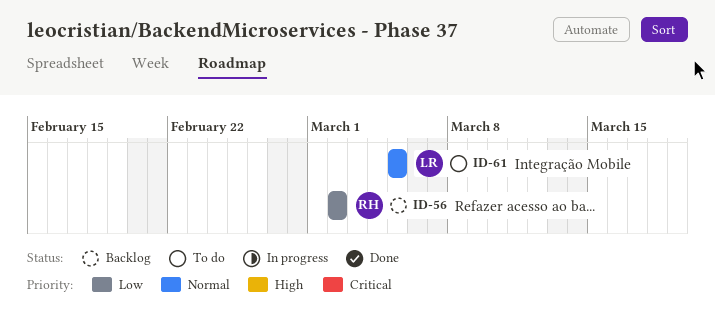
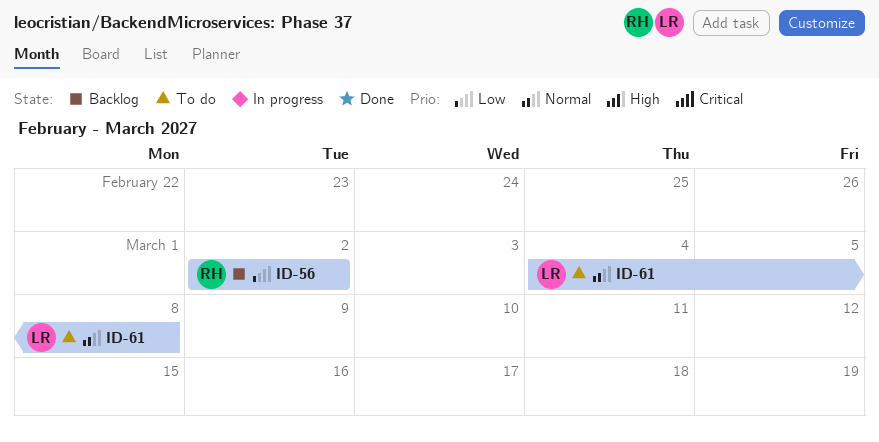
ID-61, start: Mar 5 -> Mar 4
ID-61, due: Mar 5 -> Mar 8

